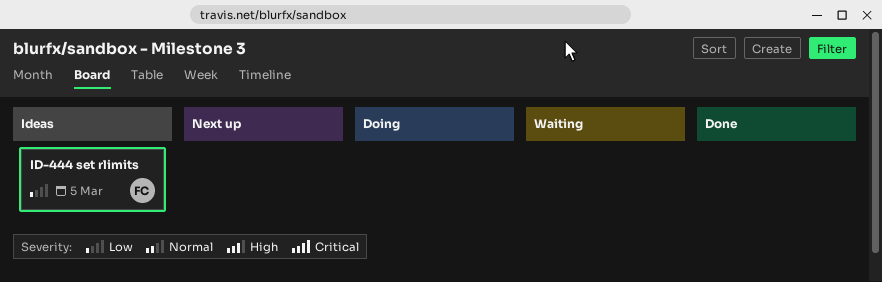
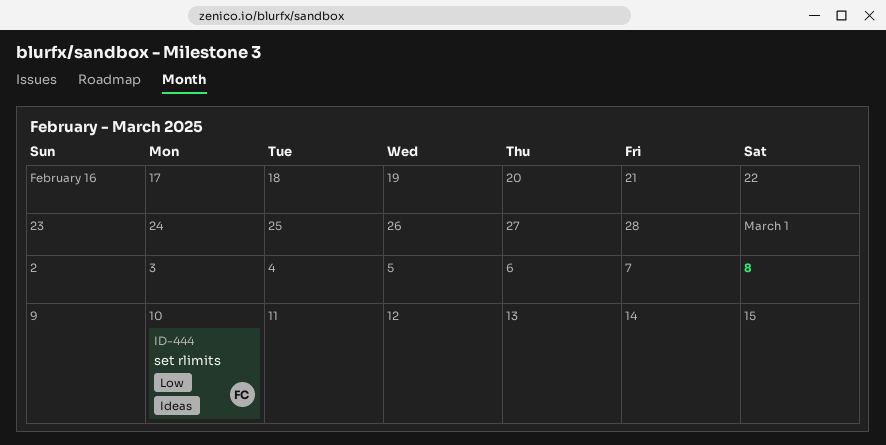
ID-444, due: Mar 5 -> Mar 10

